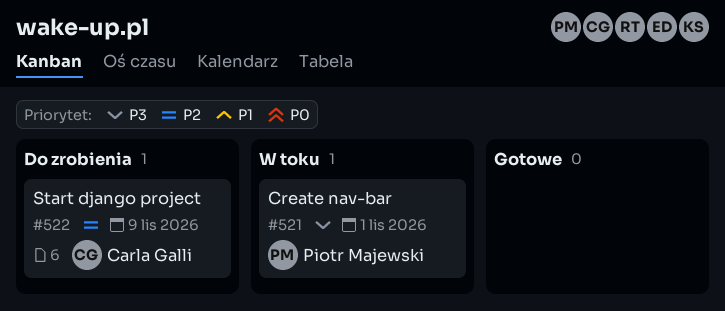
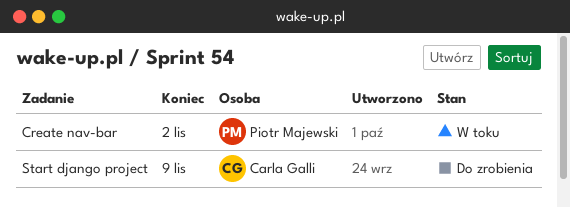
Create nav-bar, due: Nov 1 -> Nov 2

